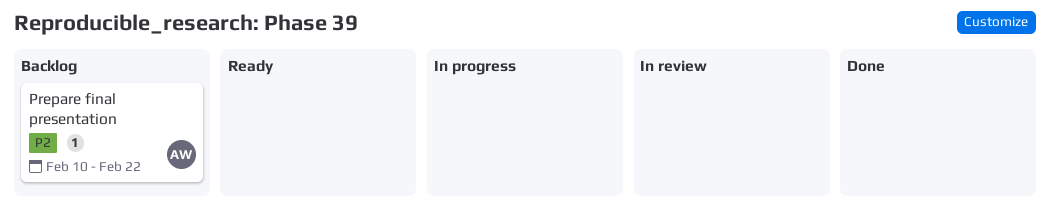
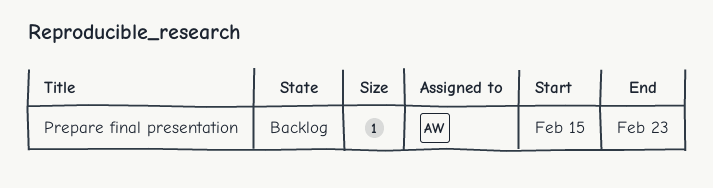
Prepare final presentation, start: Feb 10 -> Feb 15
Prepare final presentation, due: Feb 22 -> Feb 23

